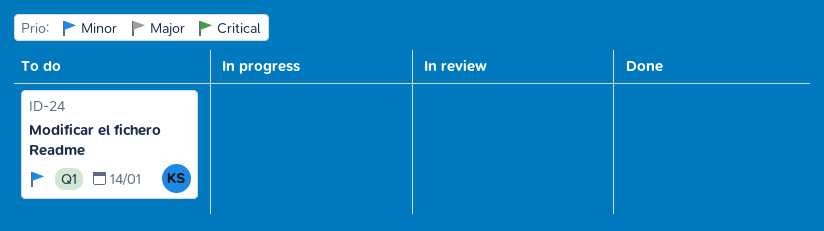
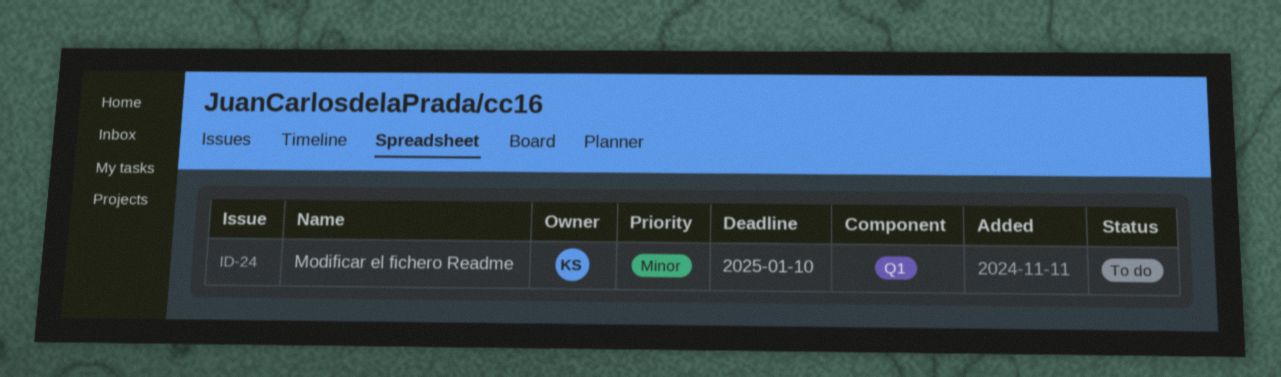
ID-24, due: Jan 14 -> Jan 10

